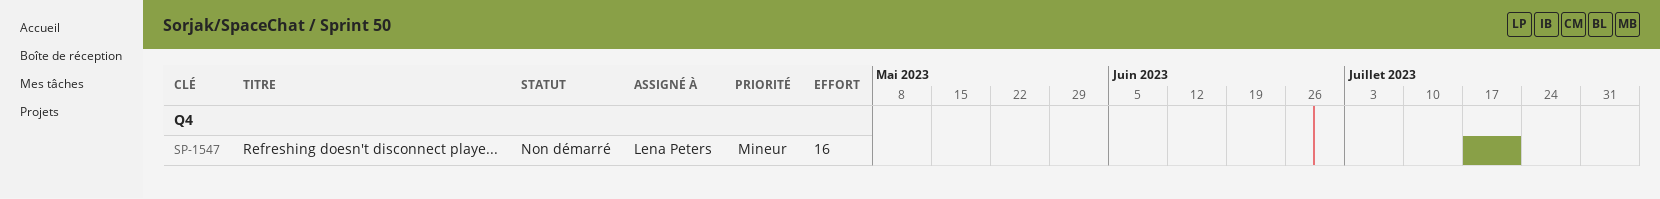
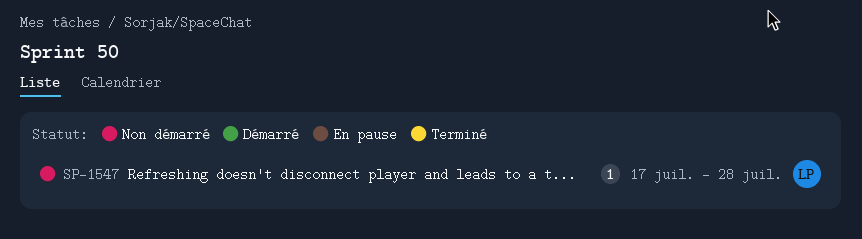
SP-1547, estimate: 16 -> 1
SP-1547, due: Jul 21 -> Jul 28

